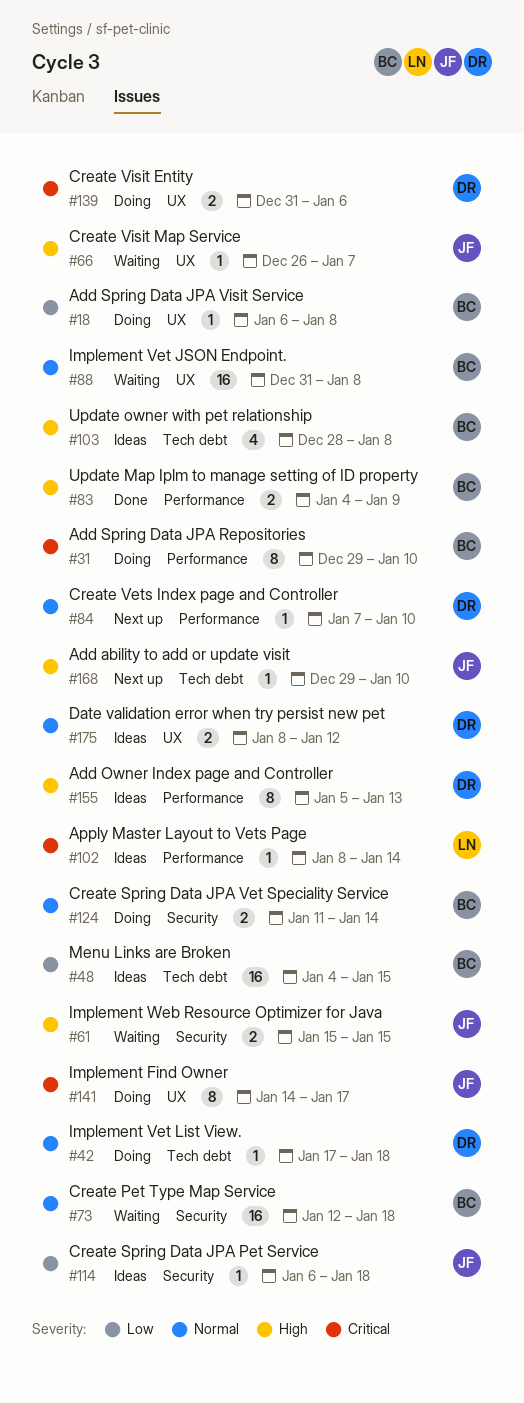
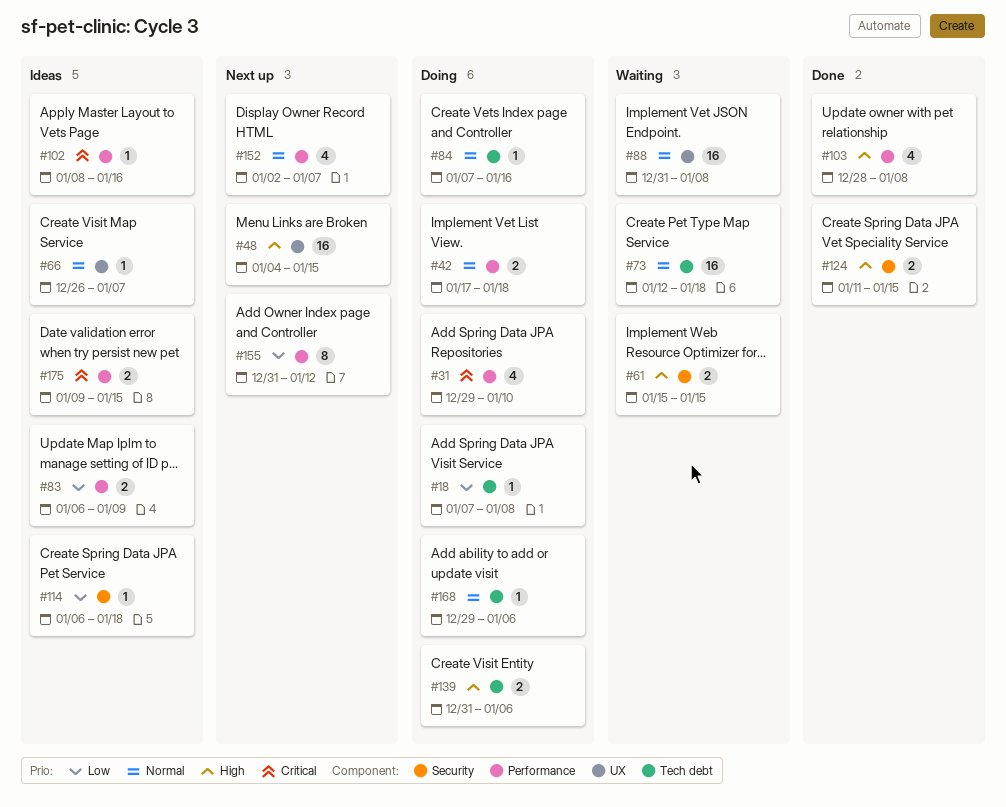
#18, label: UX -> Tech debt
#18, start: Jan 6 -> Jan 7
#31, estimate: 8 -> 4
#42, label: Tech debt -> Performance
#42, estimate: 1 -> 2
#48, status: Ideas -> Next up
#48, priority: Low -> High
#48, label: Tech debt -> UX
#66, status: Waiting -> Ideas
#66, priority: High -> Normal
#73, label: Security -> Tech debt
#83, status: Done -> Ideas
#83, priority: High -> Low
#83, start: Jan 4 -> Jan 6
#84, status: Next up -> Doing
#84, label: Performance -> Tech debt
#84, due: Jan 10 -> Jan 16
#102, due: Jan 14 -> Jan 16
#103, status: Ideas -> Done
#103, label: Tech debt -> Performance
#124, status: Doing -> Done
#124, priority: Normal -> High
#124, due: Jan 14 -> Jan 15
#139, priority: Critical -> High
#139, label: UX -> Tech debt
#141: present -> none
#152: none -> present
#155, status: Ideas -> Next up
#155, priority: High -> Low
#155, start: Jan 5 -> Dec 31
#155, due: Jan 13 -> Jan 12
#168, status: Next up -> Doing
#168, priority: High -> Normal
#168, due: Jan 10 -> Jan 6
#175, priority: Normal -> Critical
#175, label: UX -> Performance
#175, start: Jan 8 -> Jan 9
#175, due: Jan 12 -> Jan 15

